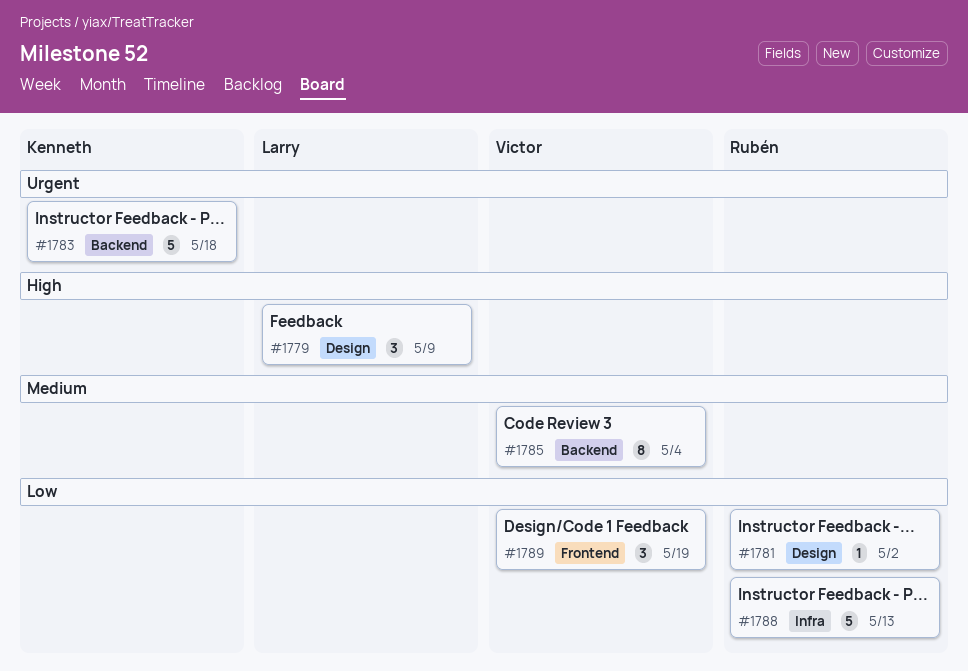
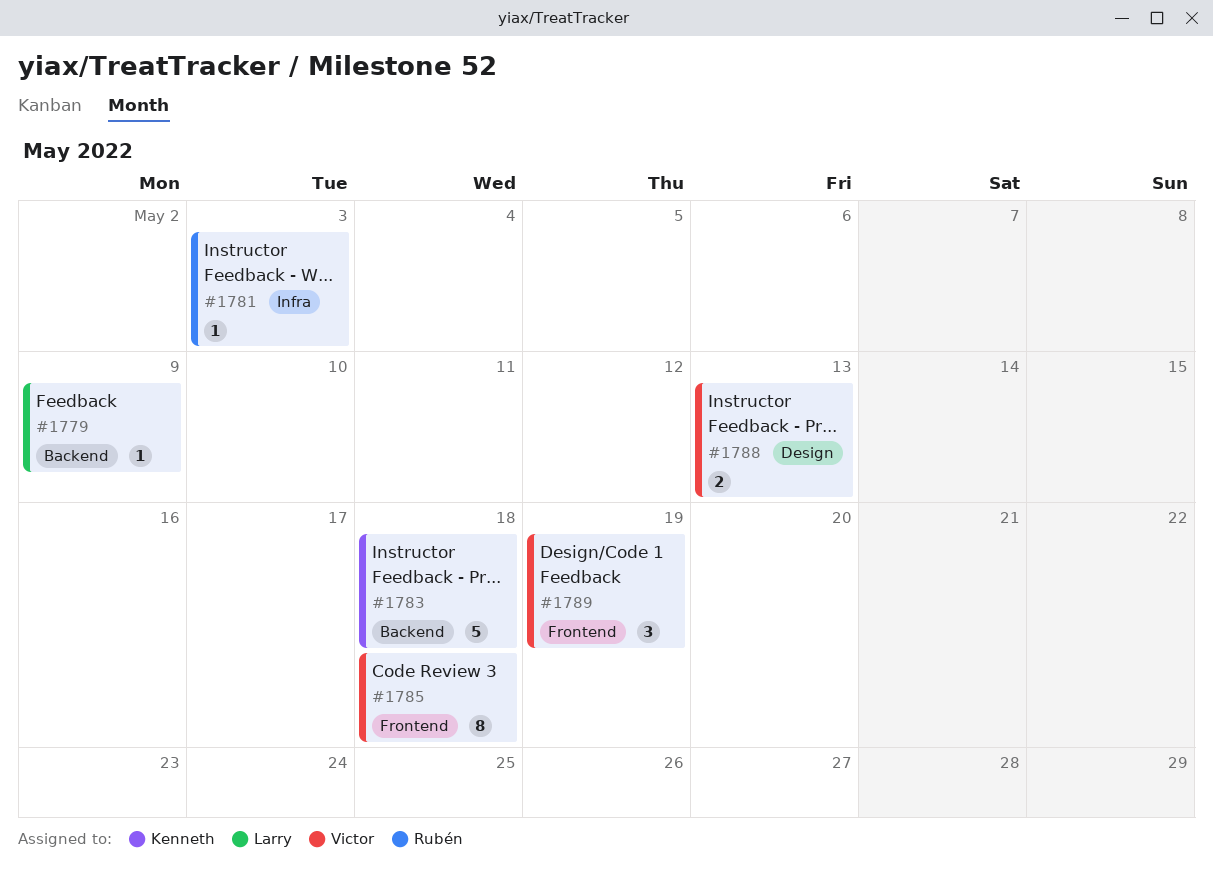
#1779, label: Design -> Backend
#1779, estimate: 3 -> 1
#1781, label: Design -> Infra
#1781, due: May 2 -> May 3
#1785, label: Backend -> Frontend
#1785, due: May 4 -> May 18
#1788, owner: Rubén -> Victor
#1788, label: Infra -> Design
#1788, estimate: 5 -> 2

